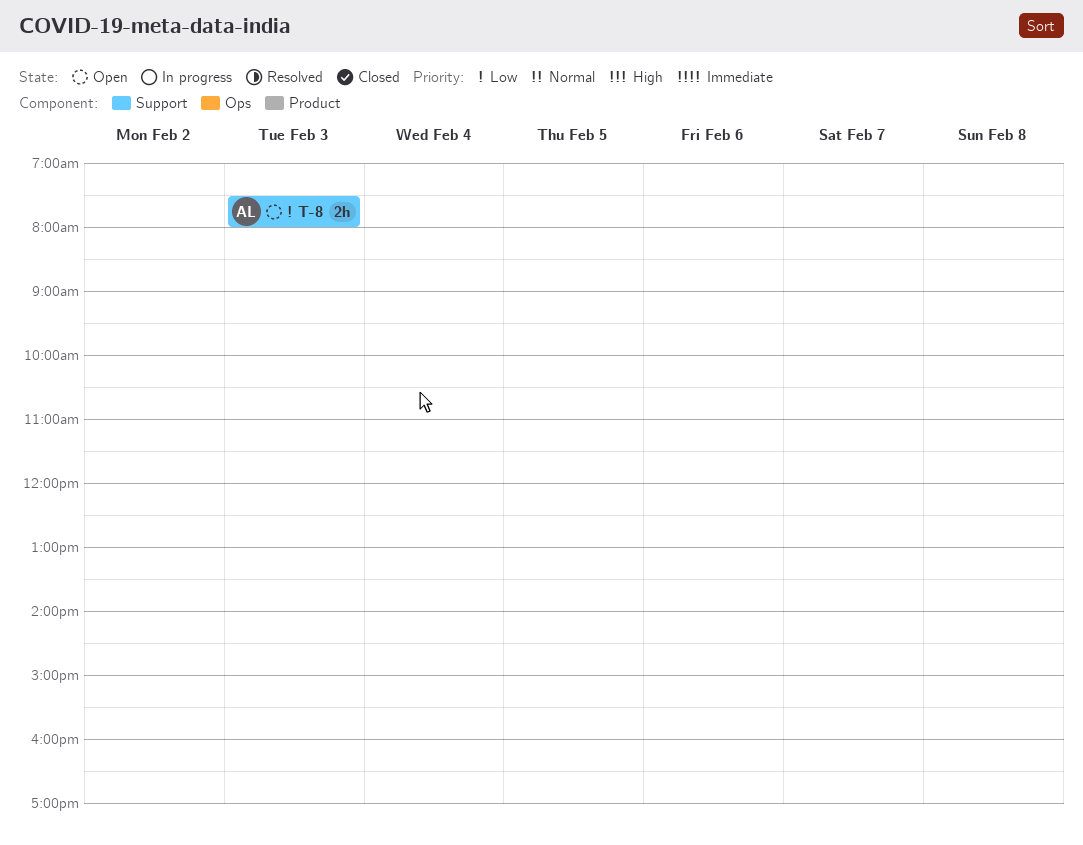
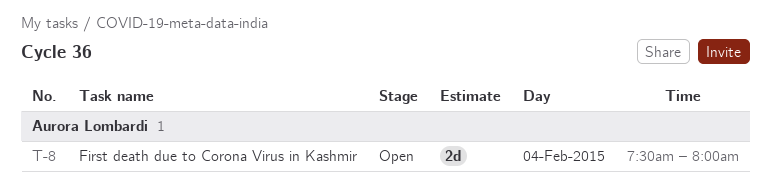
T-8, estimate: 2h -> 2d
T-8, day: Feb 3 -> Feb 4

